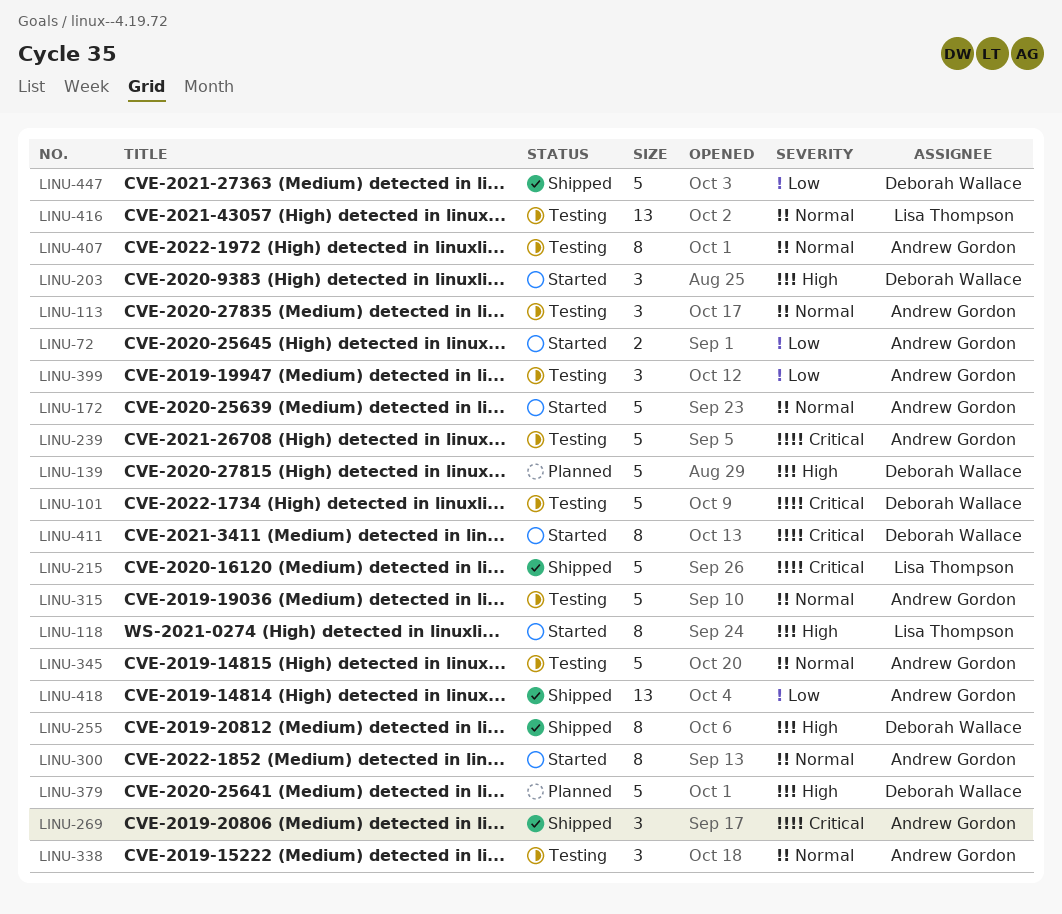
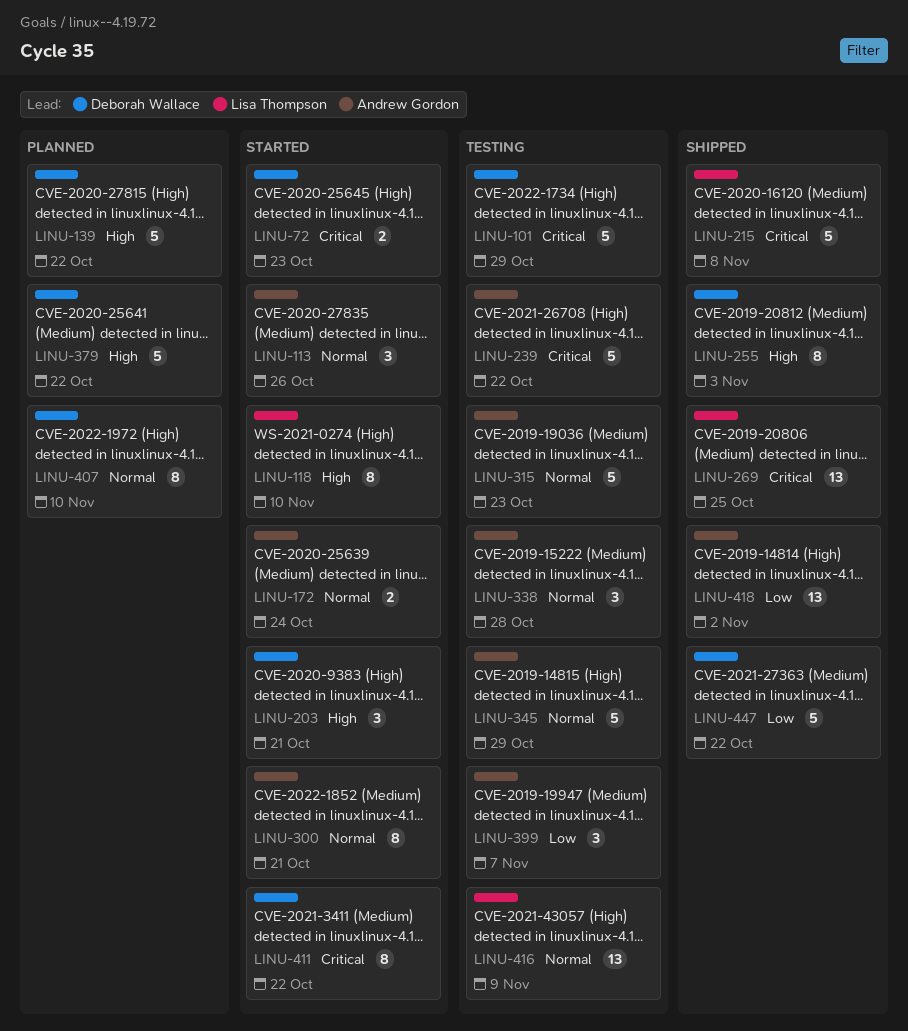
LINU-72, owner: Andrew Gordon -> Deborah Wallace
LINU-72, priority: Low -> Critical
LINU-113, status: Testing -> Started
LINU-172, estimate: 5 -> 2
LINU-269, owner: Andrew Gordon -> Lisa Thompson
LINU-269, estimate: 3 -> 13
LINU-407, status: Testing -> Planned
LINU-407, owner: Andrew Gordon -> Deborah Wallace

